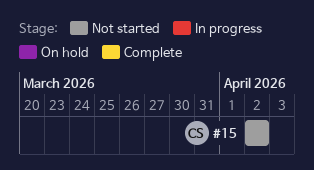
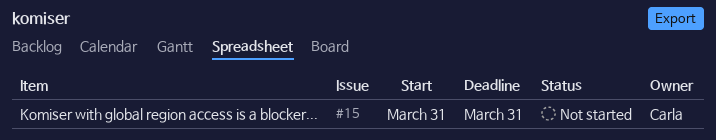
#15, start: Apr 2 -> Mar 31
#15, due: Apr 2 -> Mar 31

